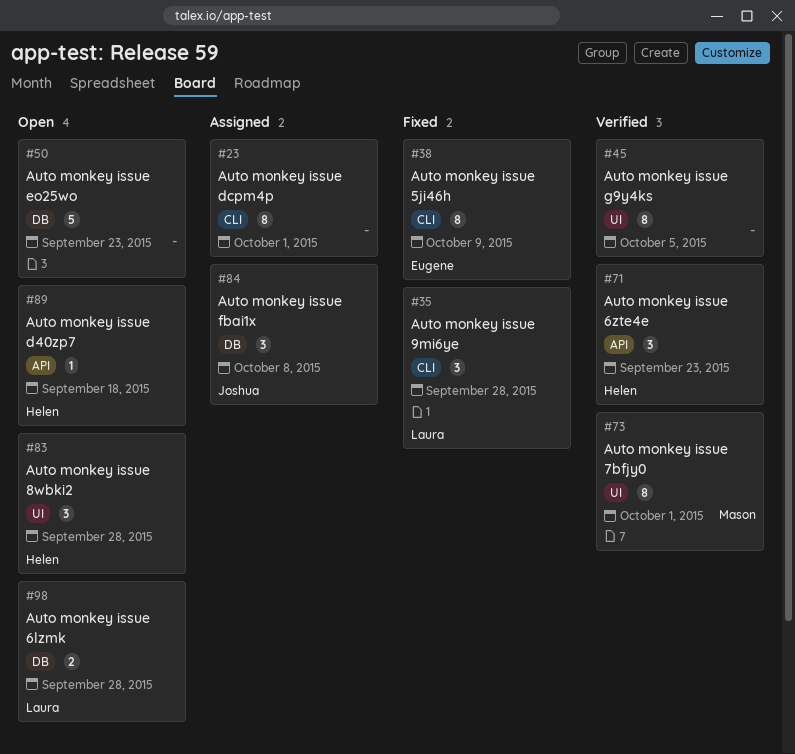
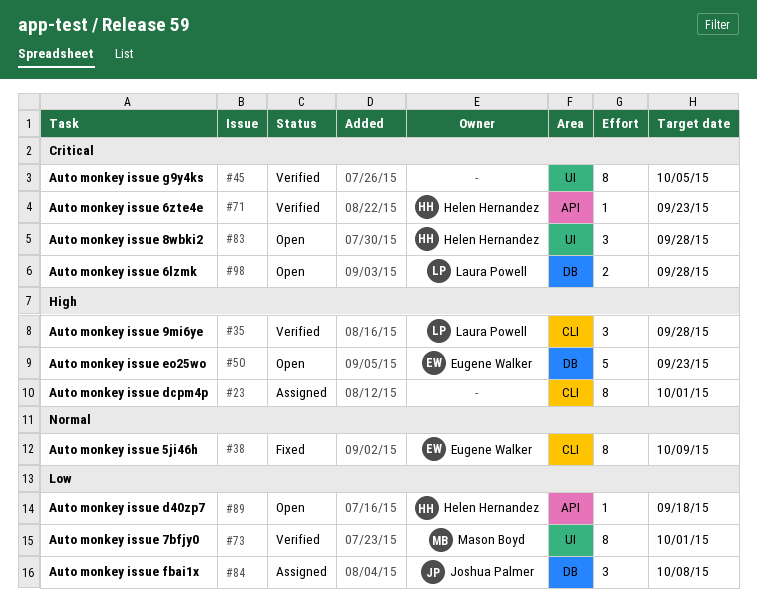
#35, status: Fixed -> Verified
#50, owner: none -> Eugene Walker
#71, estimate: 3 -> 1

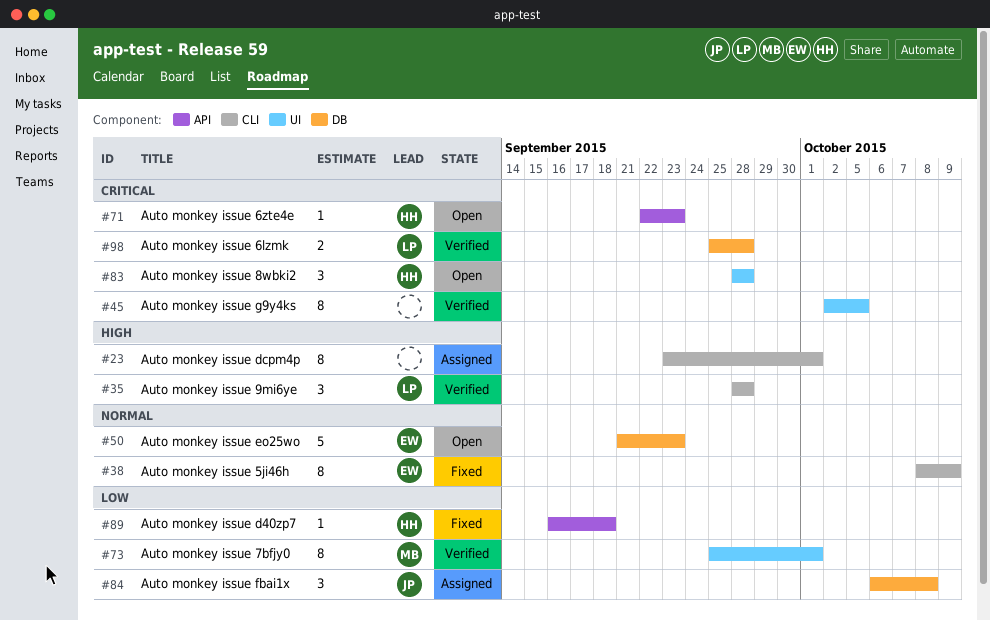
#50, priority: High -> Normal
#71, status: Verified -> Open
#89, status: Open -> Fixed
#98, status: Open -> Verified

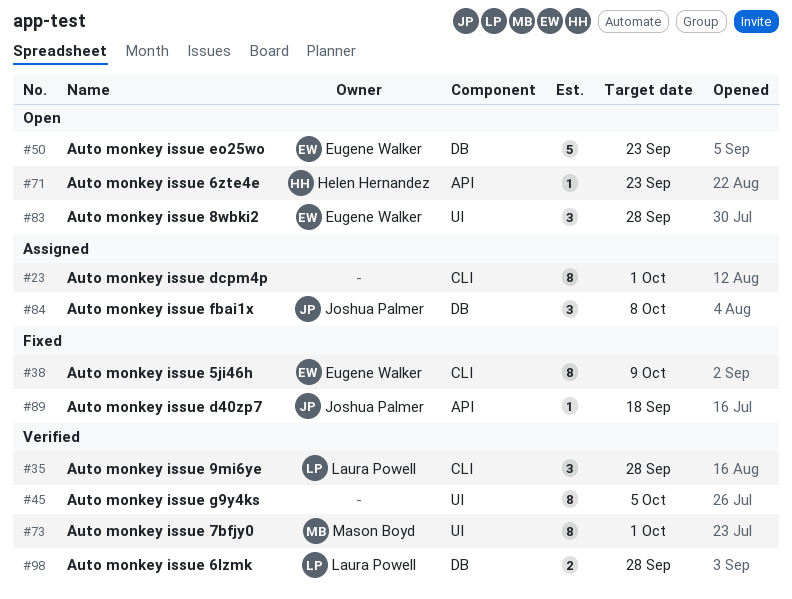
#83, owner: Helen Hernandez -> Eugene Walker
#89, owner: Helen Hernandez -> Joshua Palmer

